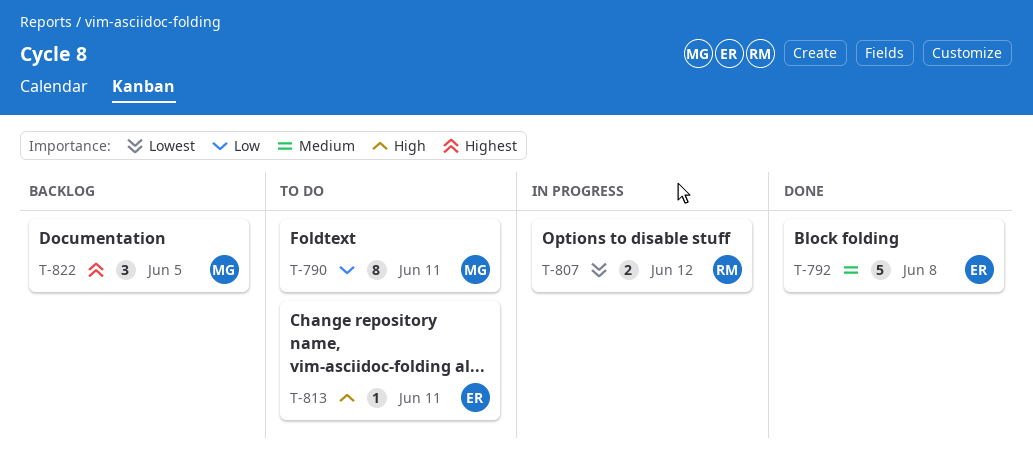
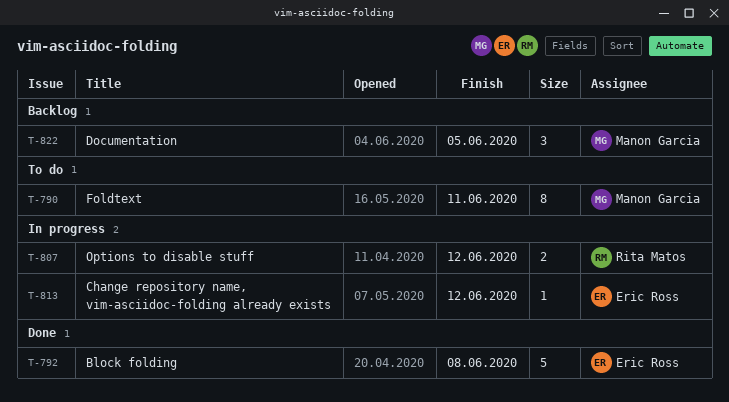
T-813, status: To do -> In progress
T-813, due: Jun 11 -> Jun 12

